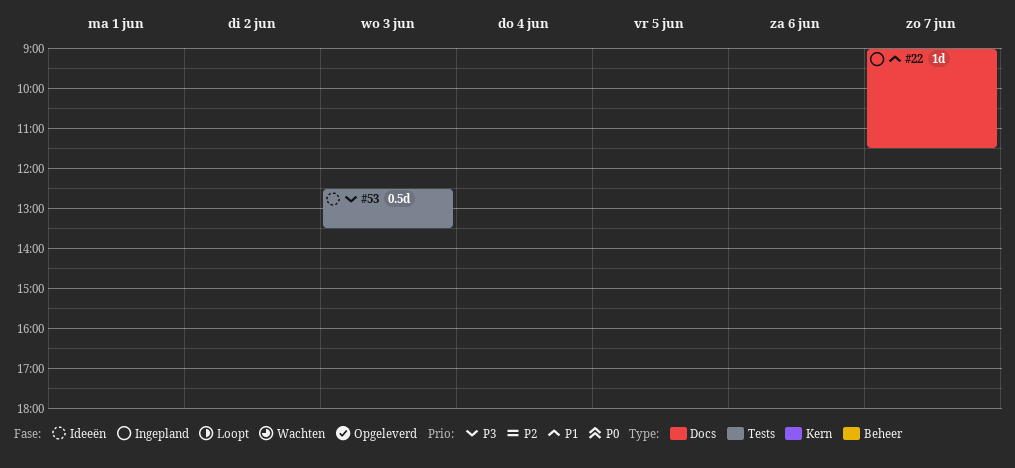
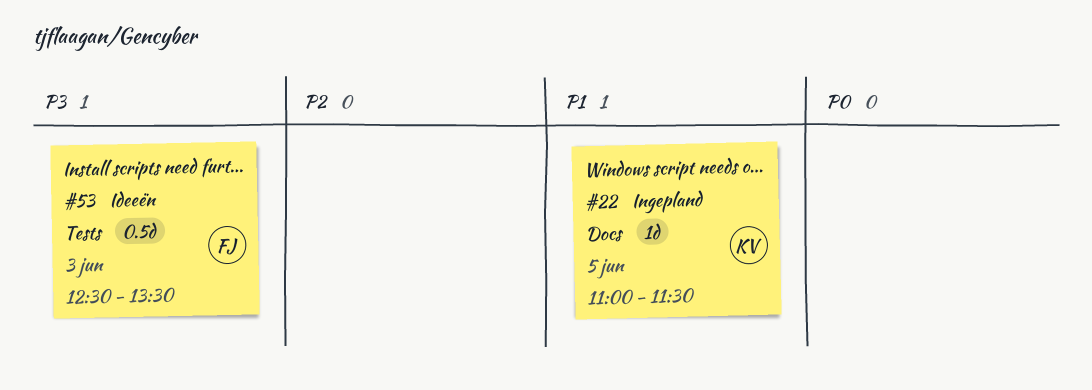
#22, day: Jun 7 -> Jun 5
#22, begins: 09:00 -> 11:00

